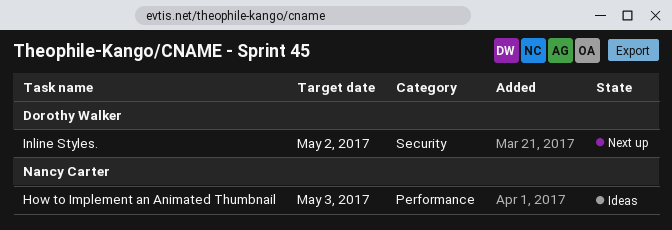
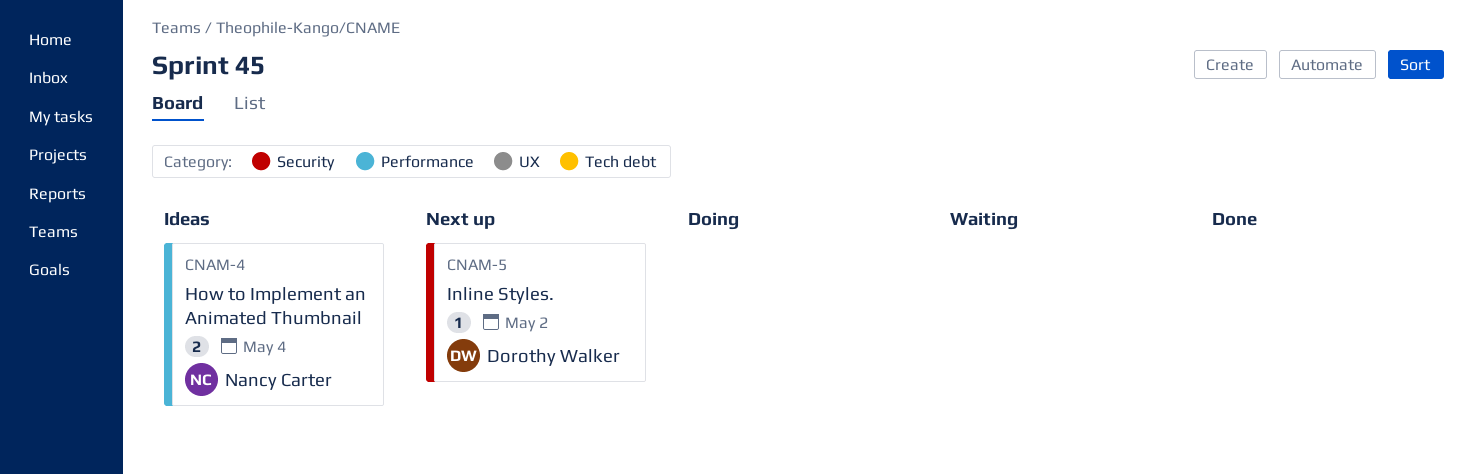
How to Implement an Animated Thumbnail, due: May 3 -> May 4

